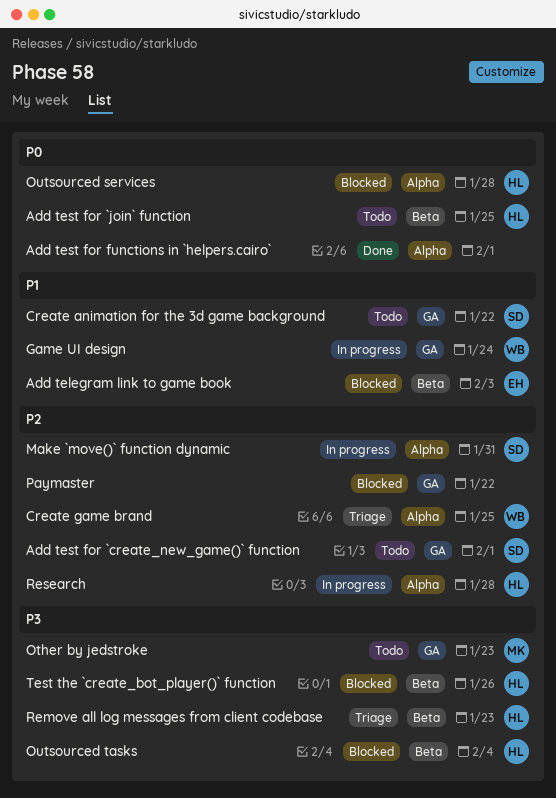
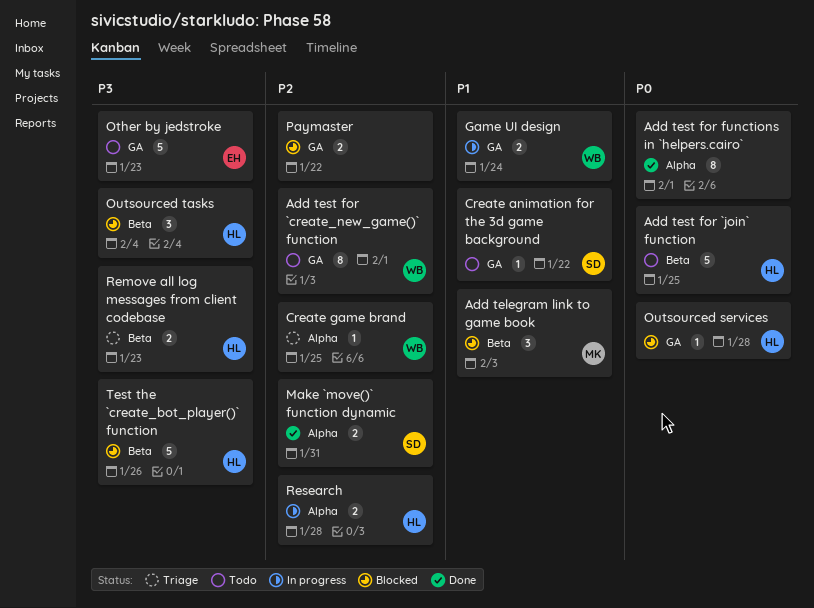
Add telegram link to game book, owner: EH -> MK
Add test for `create_new_game()` function, owner: SD -> WB
Make `move()` function dynamic, status: In progress -> Done
Other by jedstroke, owner: MK -> EH
Outsourced services, label: Alpha -> GA

